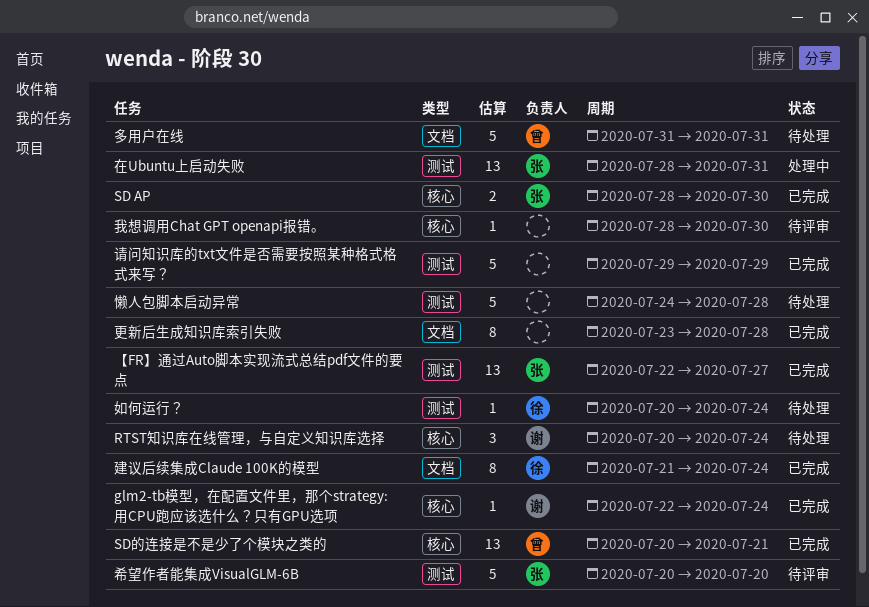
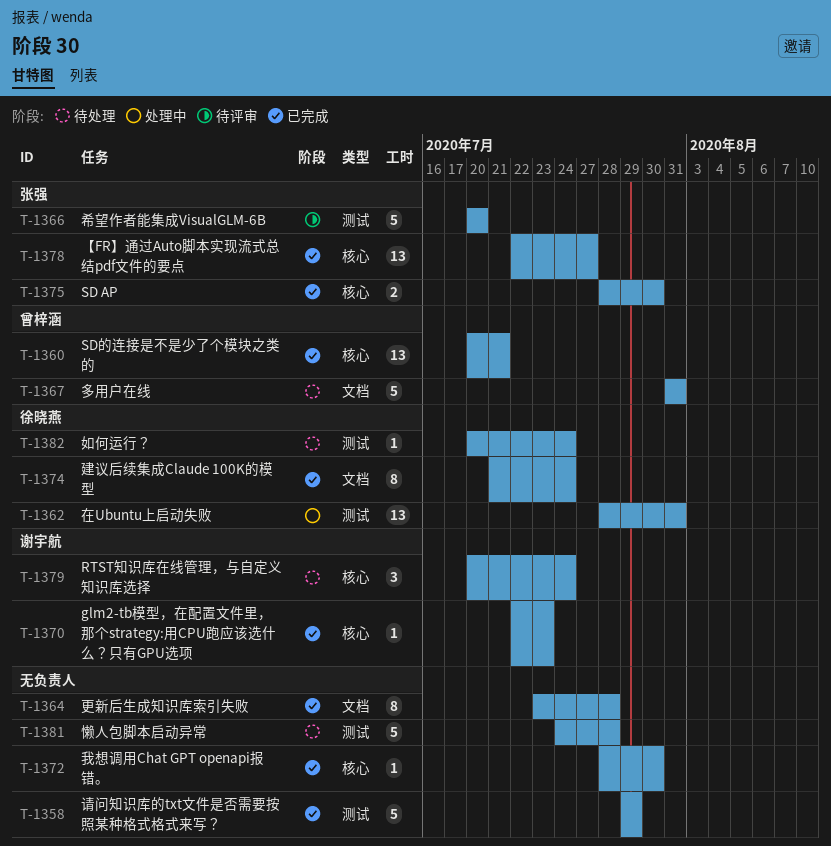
glm2-tb模型，在配置文件里，那个strategy:用CPU跑应该选什么？只有GPU选项, due: Jul 24 -> Jul 23
【FR】通过Auto脚本实现流式总结pdf文件的要点, label: 测试 -> 核心
在Ubuntu上启动失败, owner: 张强 -> 徐晓燕
我想调用Chat GPT openapi报错。, status: 待评审 -> 已完成

